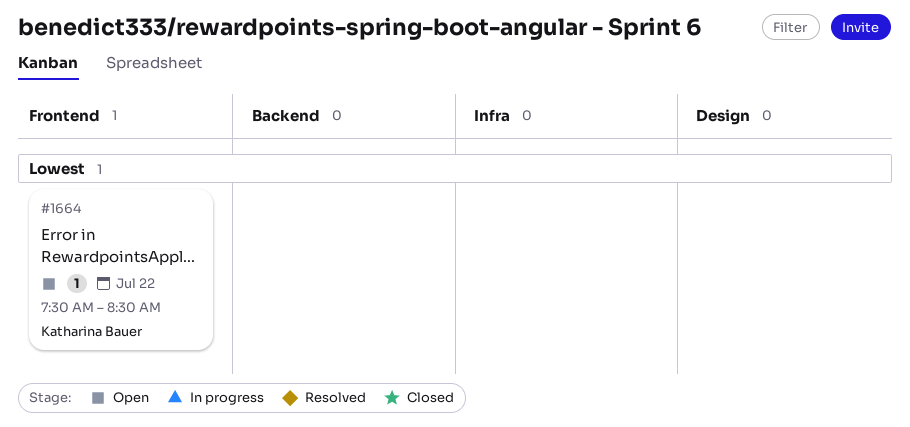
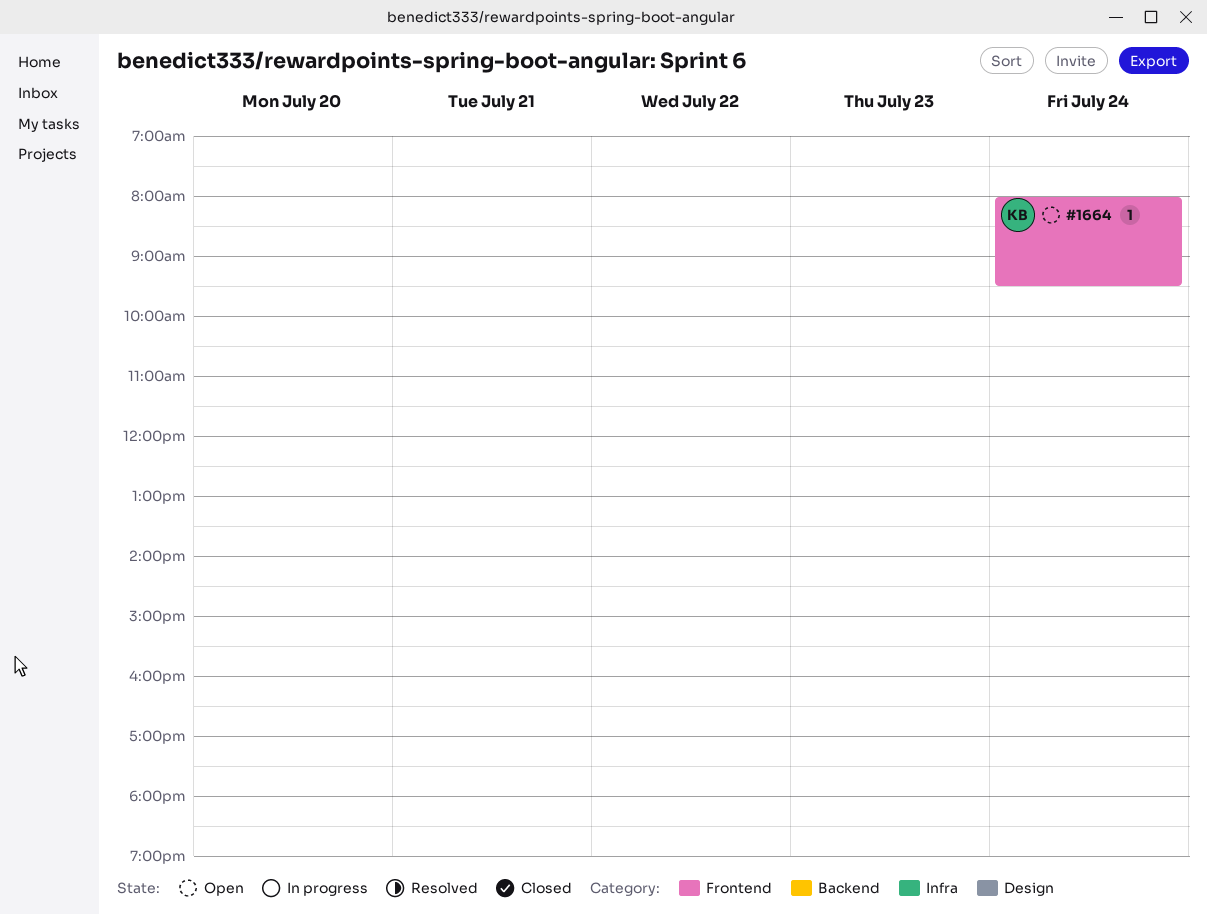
#1664, day: Jul 22 -> Jul 24
#1664, begins: 07:30 -> 08:00
#1664, ends: 08:30 -> 09:30

